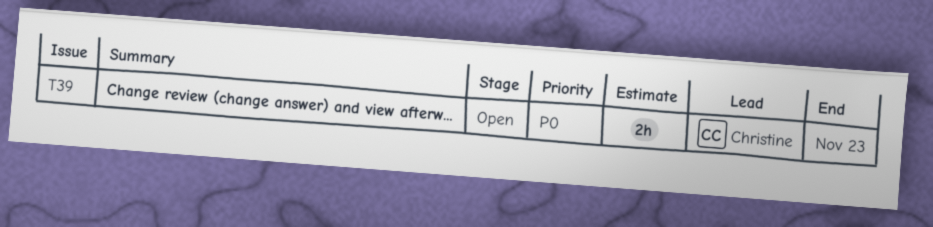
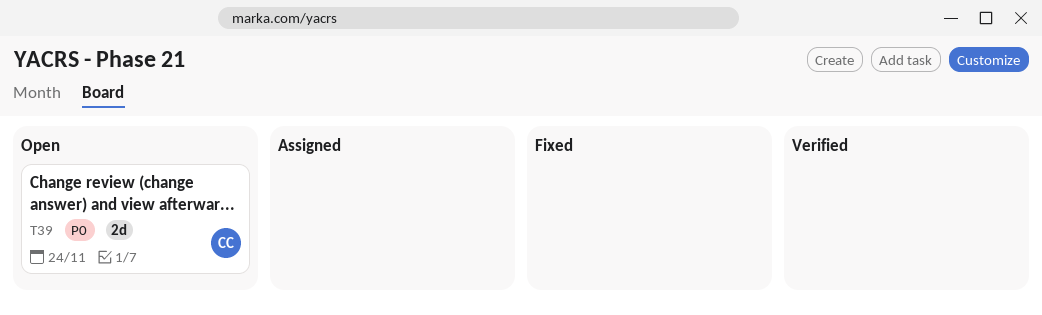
T39, estimate: 2h -> 2d
T39, due: Nov 23 -> Nov 24

